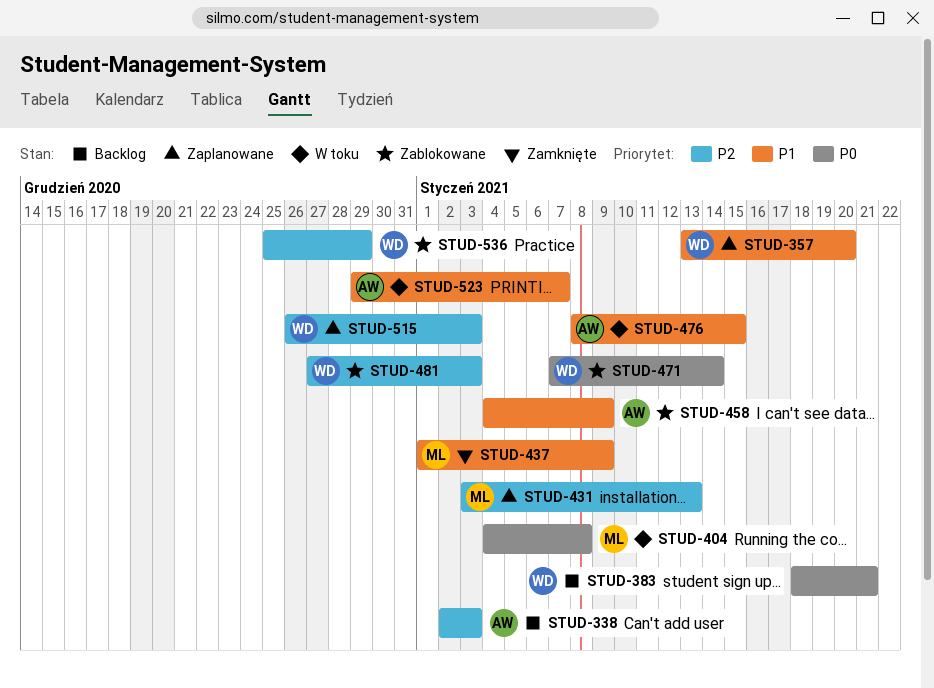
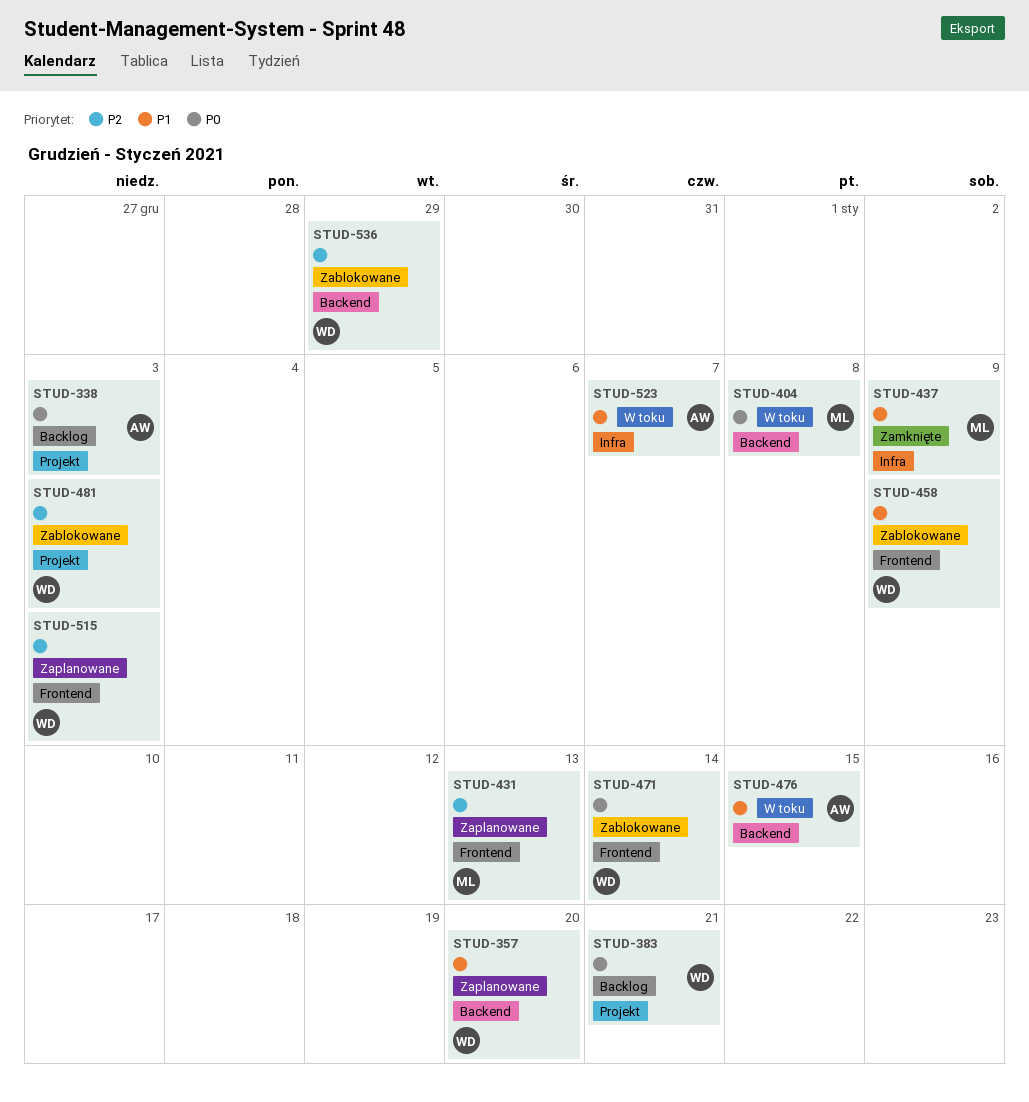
STUD-338, priority: P2 -> P0
STUD-458, owner: AW -> WD

